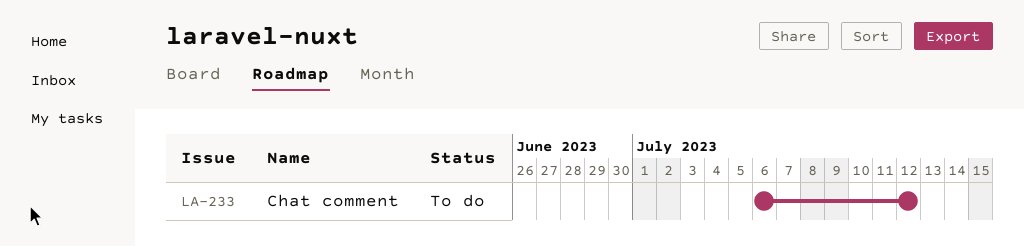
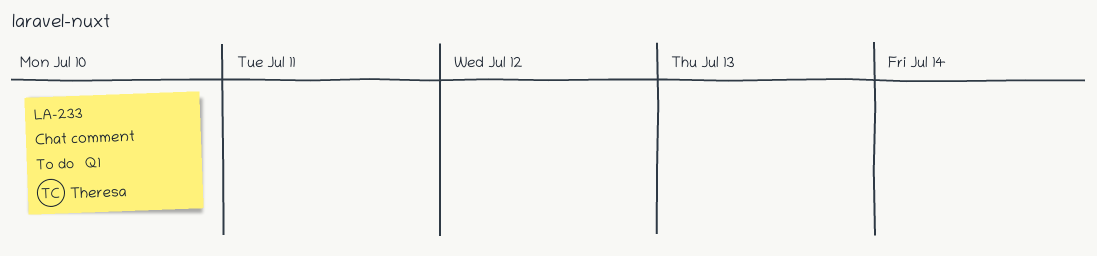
LA-233, due: Jul 12 -> Jul 10

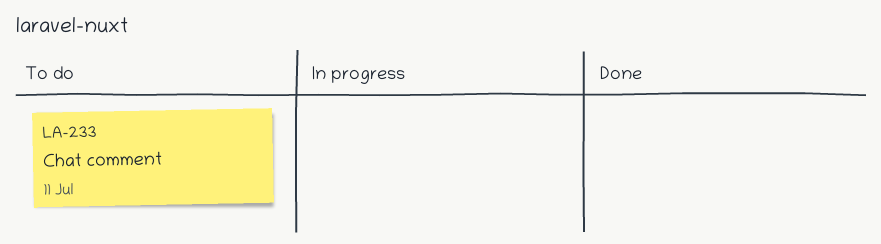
LA-233, due: Jul 10 -> Jul 11

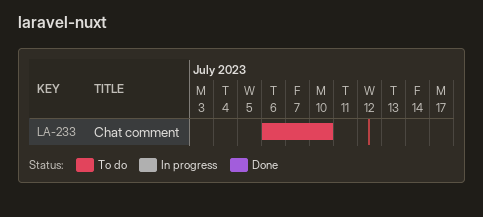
LA-233, due: Jul 11 -> Jul 10

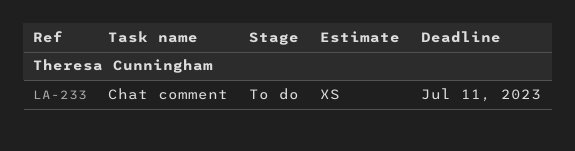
LA-233, due: Jul 10 -> Jul 11

